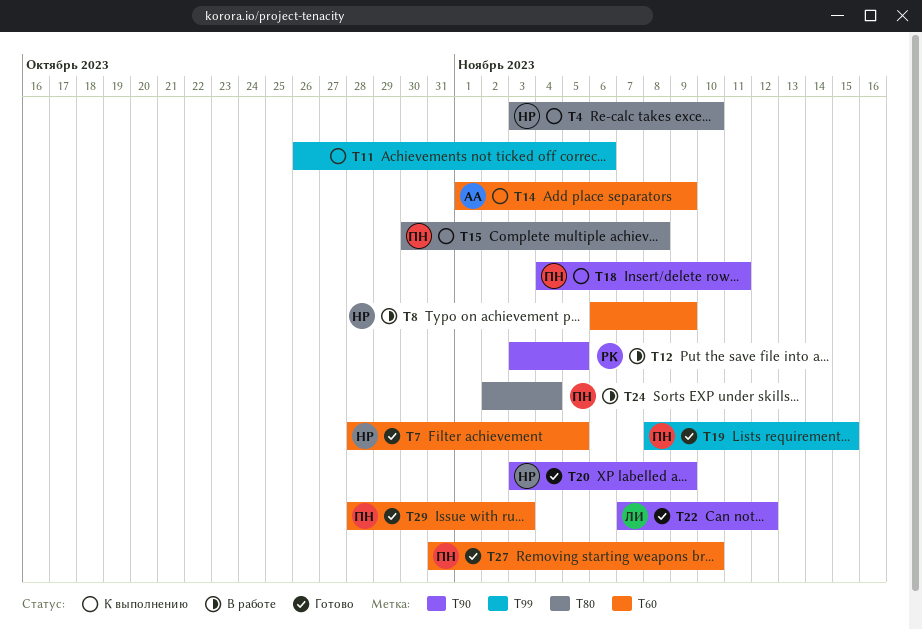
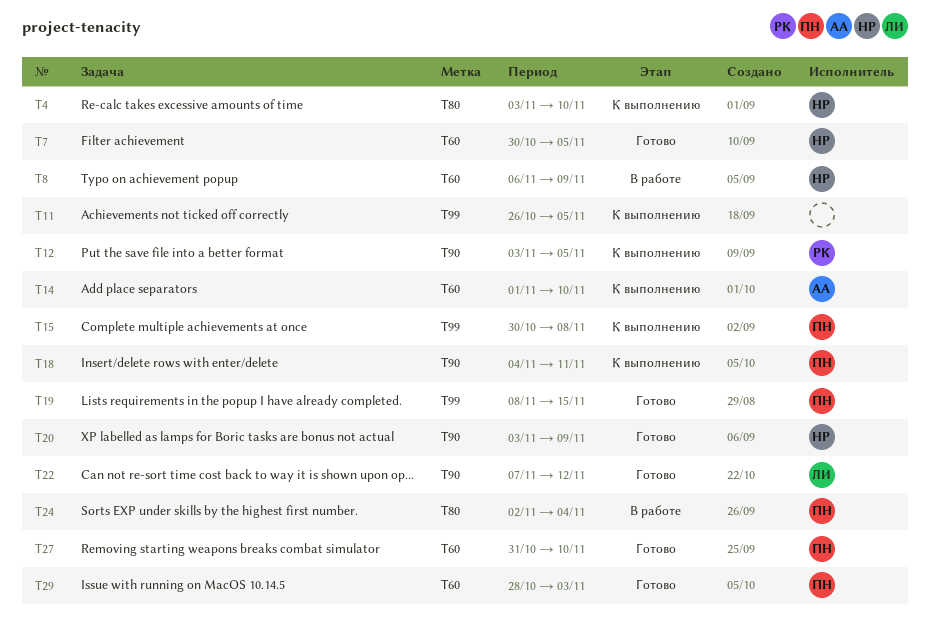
T7, start: Oct 28 -> Oct 30
T11, due: Nov 6 -> Nov 5
T12, status: В работе -> К выполнению
T14, due: Nov 9 -> Nov 10
T15, label: T80 -> T99

